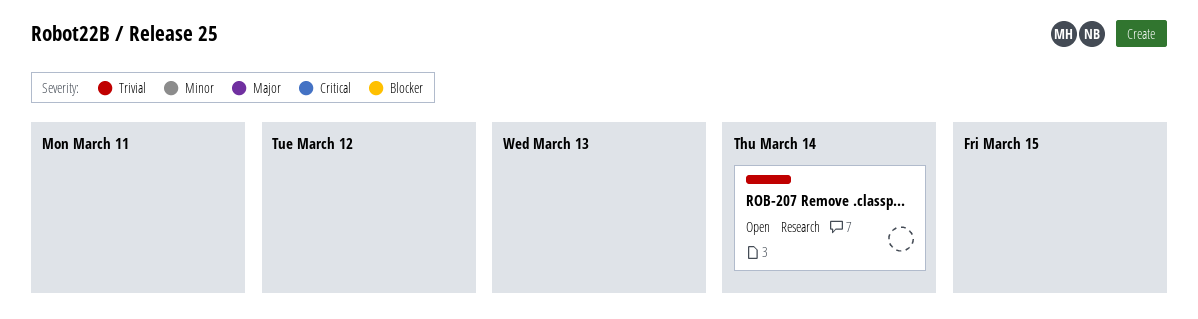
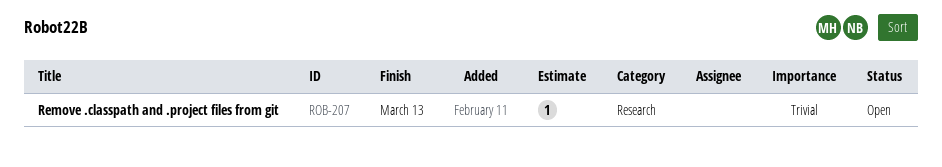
ROB-207, due: Mar 14 -> Mar 13

